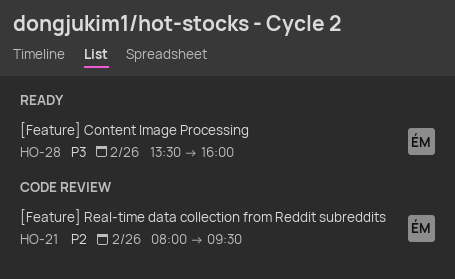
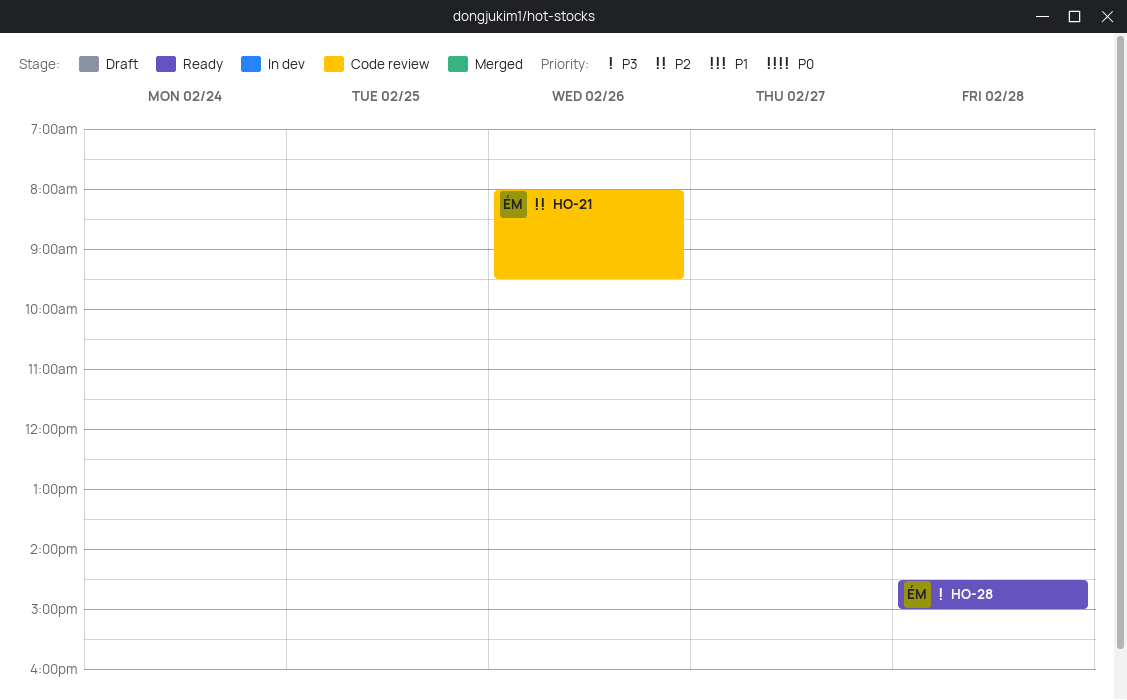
HO-28, day: Feb 26 -> Feb 28
HO-28, begins: 13:30 -> 14:30
HO-28, ends: 16:00 -> 15:00

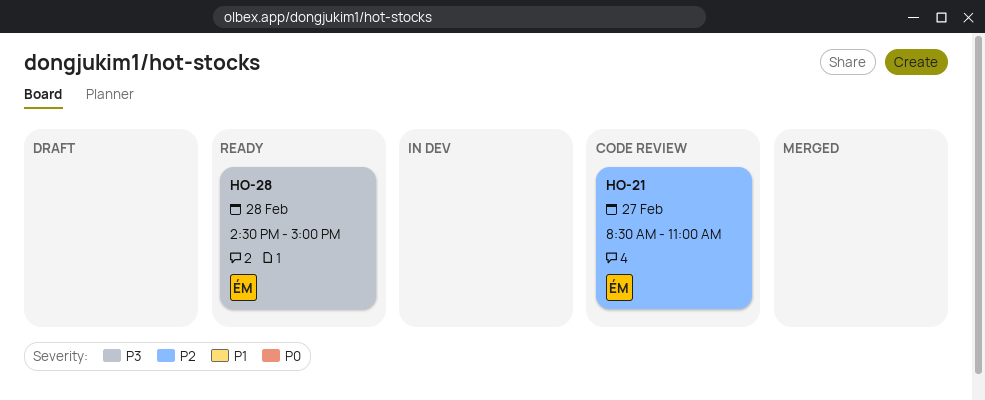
HO-21, day: Feb 26 -> Feb 27
HO-21, begins: 08:00 -> 08:30
HO-21, ends: 09:30 -> 11:00

